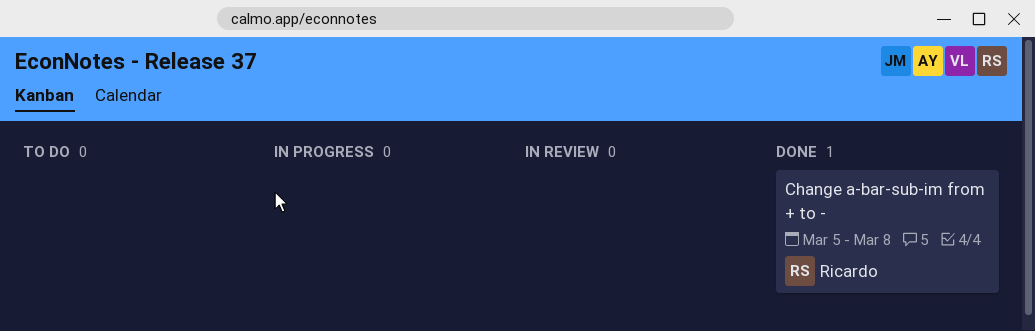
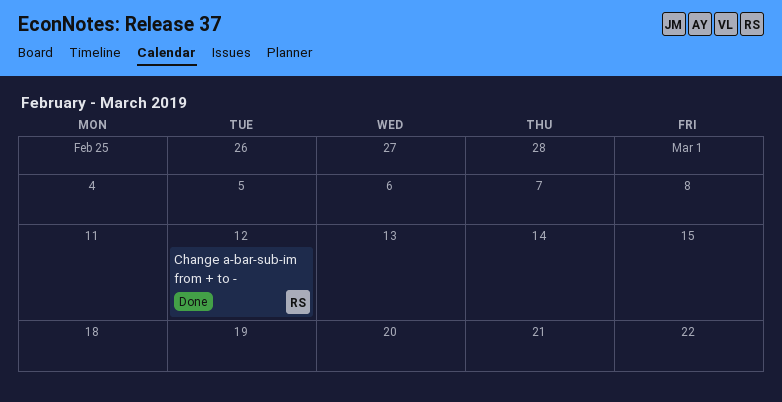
Change a-bar-sub-im from + to -, due: Mar 8 -> Mar 12

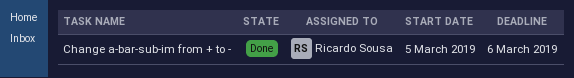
Change a-bar-sub-im from + to -, due: Mar 12 -> Mar 6

